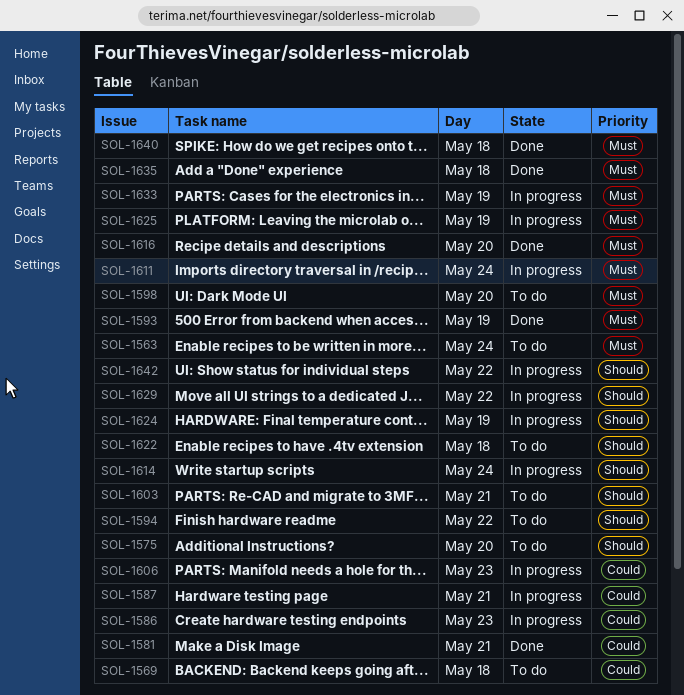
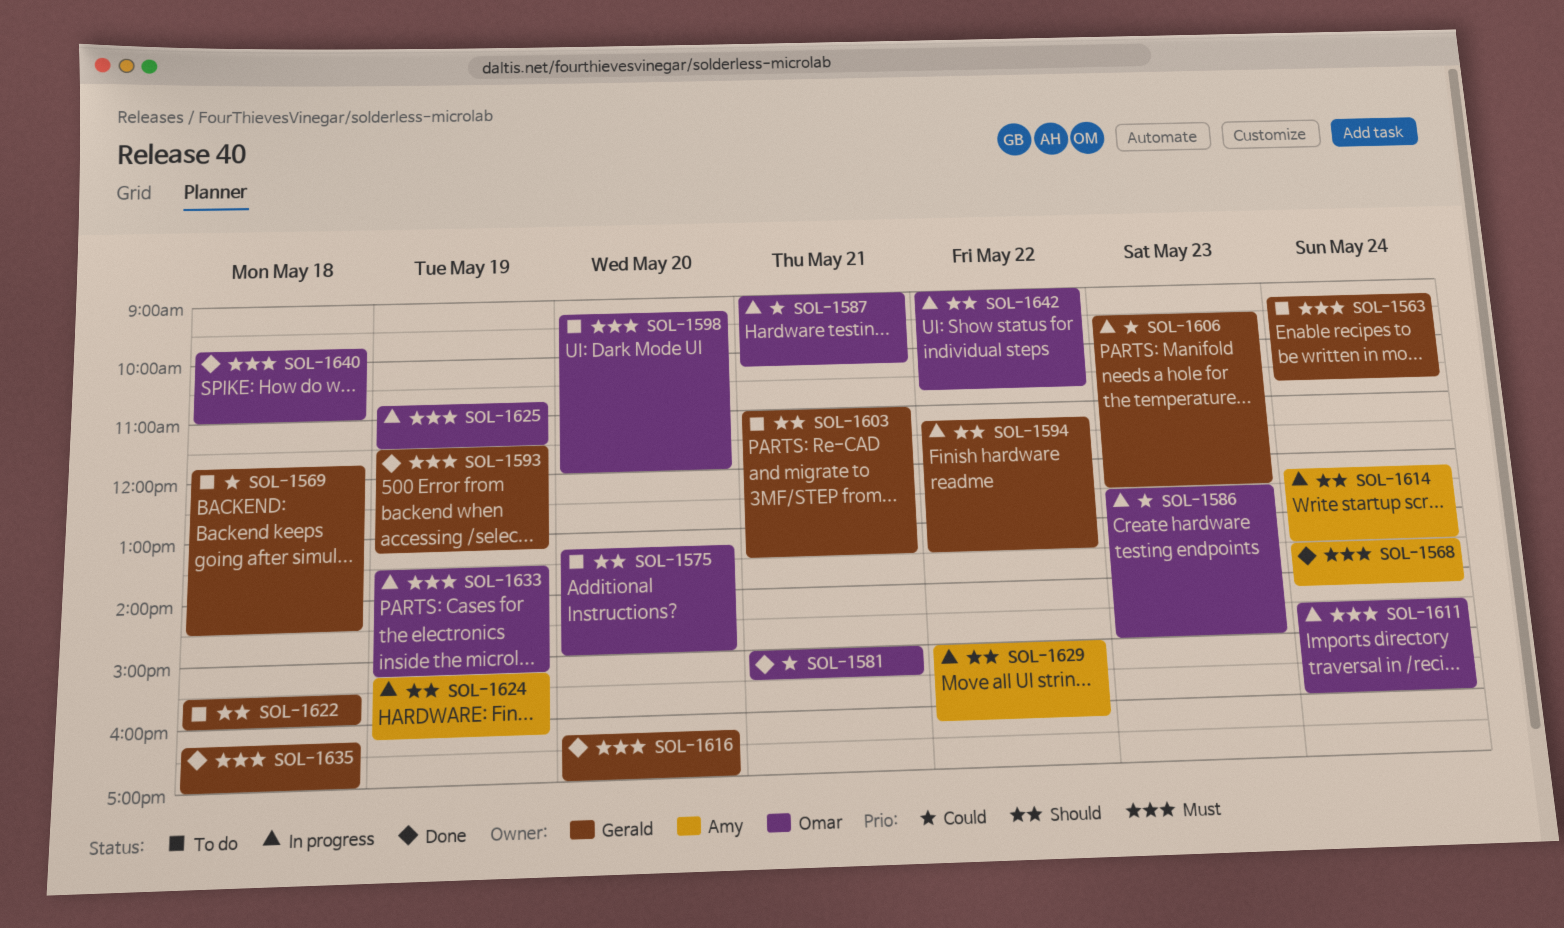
SOL-1568: none -> present
SOL-1594, status: To do -> In progress

